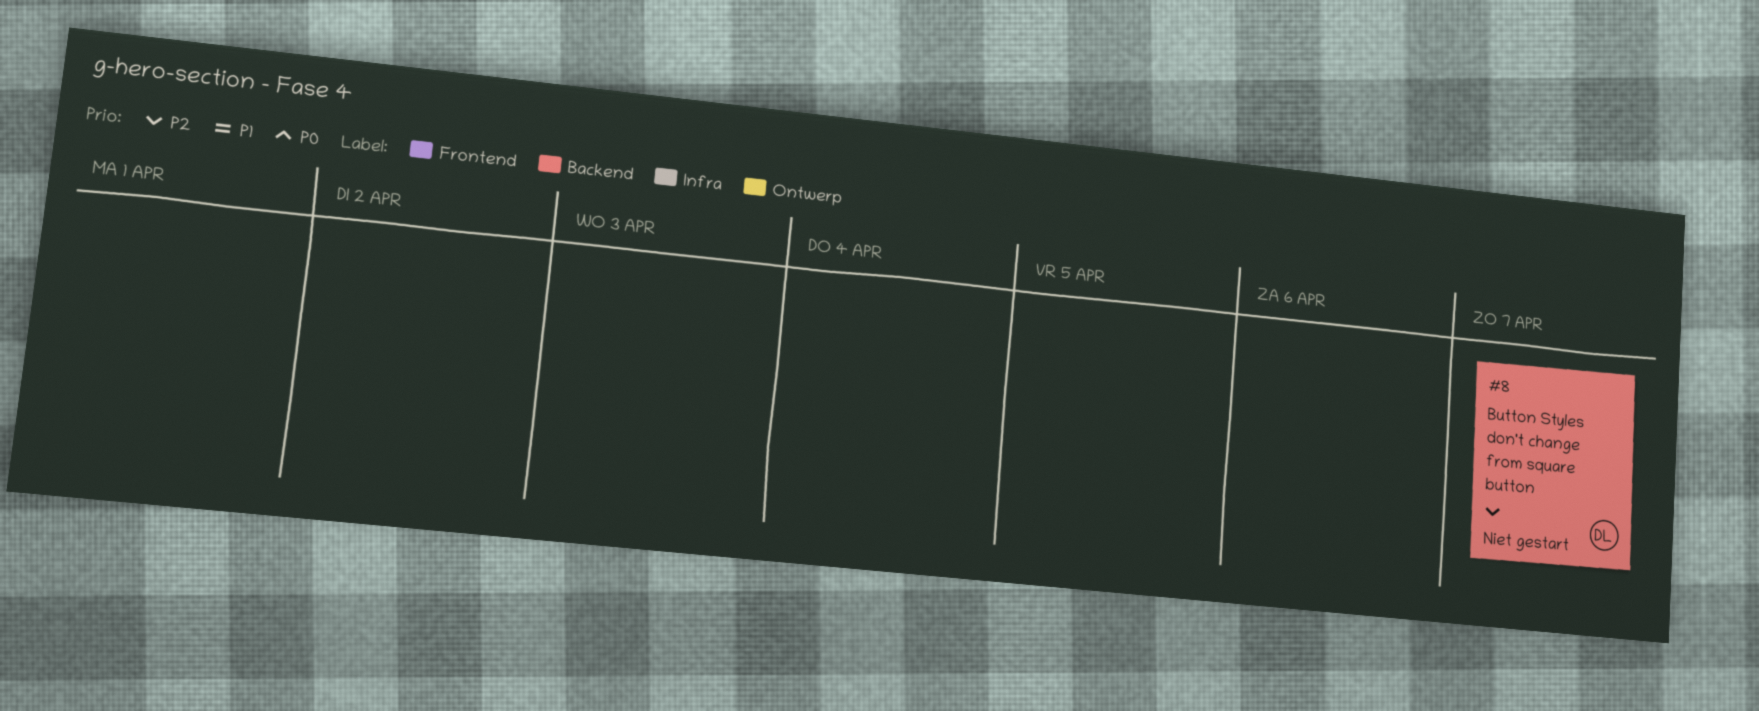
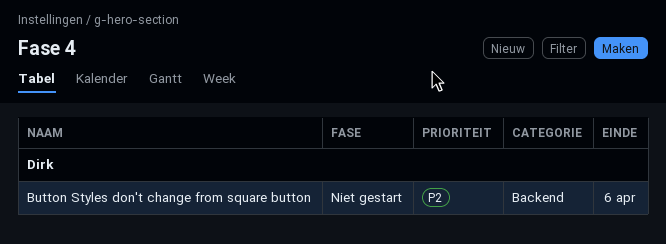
Button Styles don't change from square button, due: Apr 7 -> Apr 6

